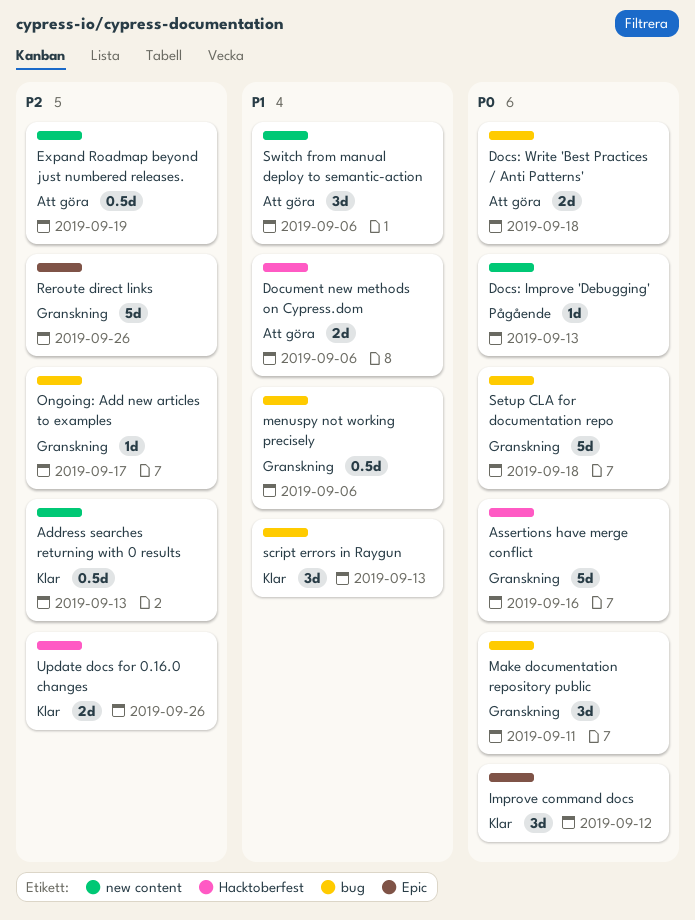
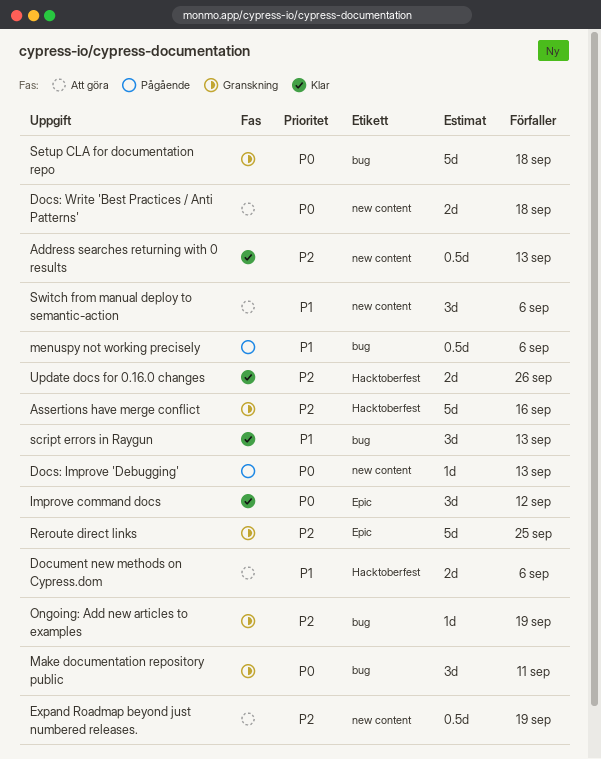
Assertions have merge conflict, priority: P0 -> P2
Docs: Write 'Best Practices / Anti Patterns', label: bug -> new content
menuspy not working precisely, status: Granskning -> Pågående
Ongoing: Add new articles to examples, due: Sep 17 -> Sep 19
Reroute direct links, due: Sep 26 -> Sep 25

